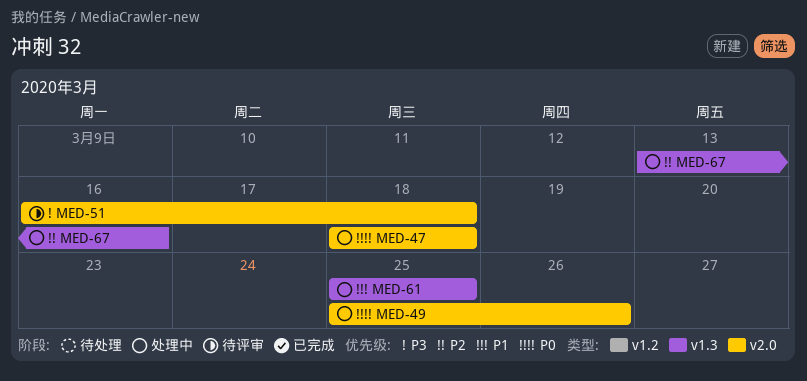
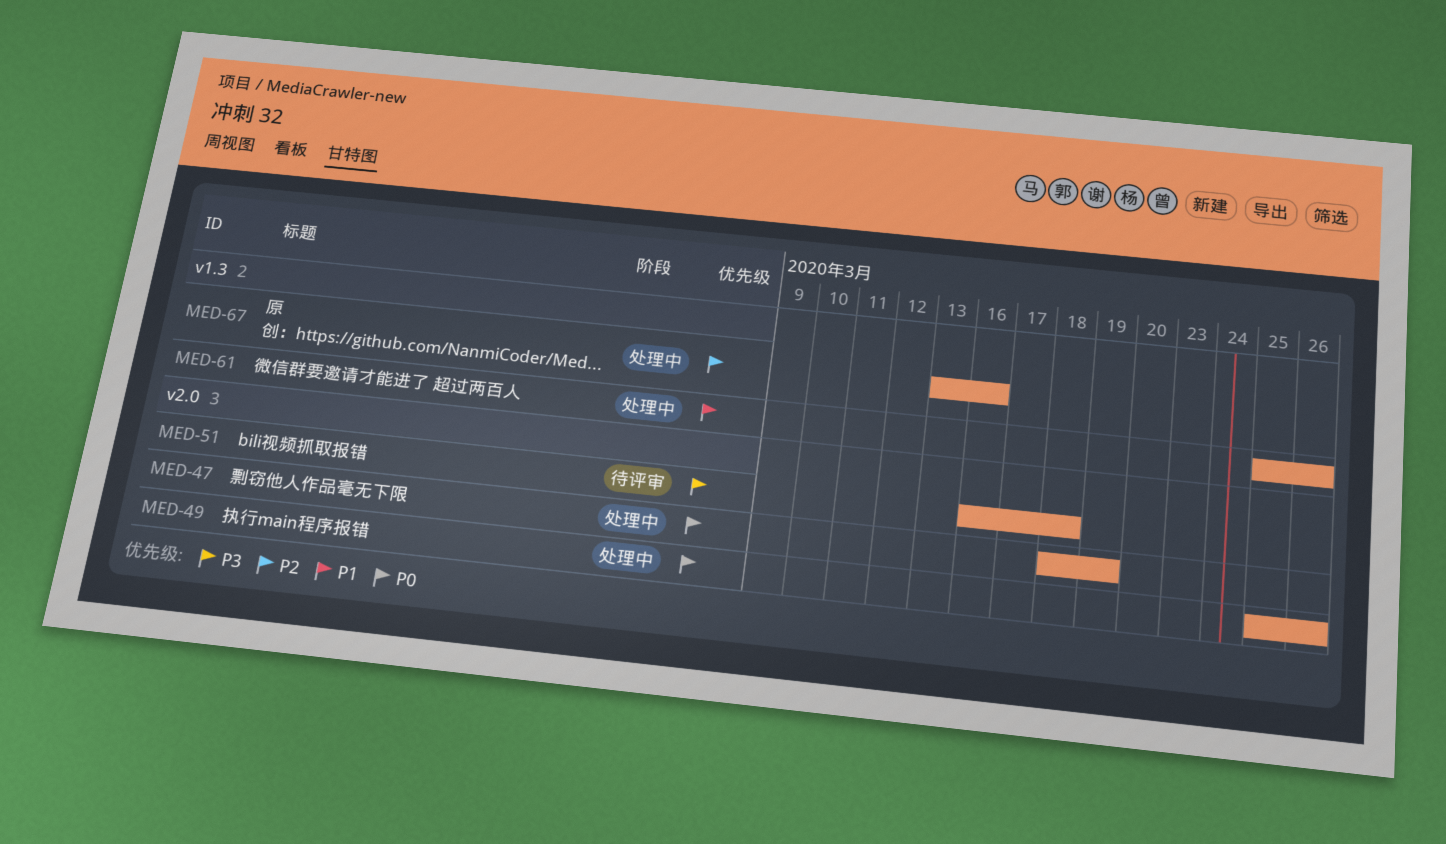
MED-47, due: Mar 18 -> Mar 19
MED-61, due: Mar 25 -> Mar 26

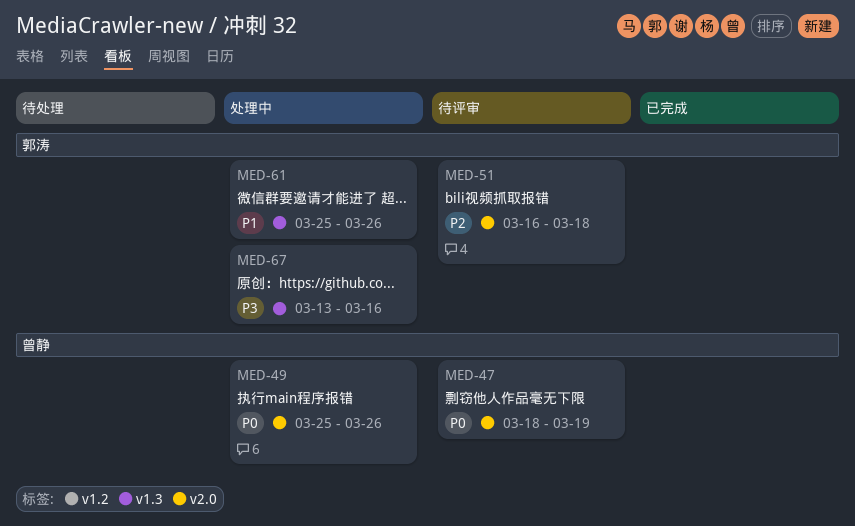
MED-47, status: 处理中 -> 待评审
MED-51, priority: P3 -> P2
MED-67, priority: P2 -> P3

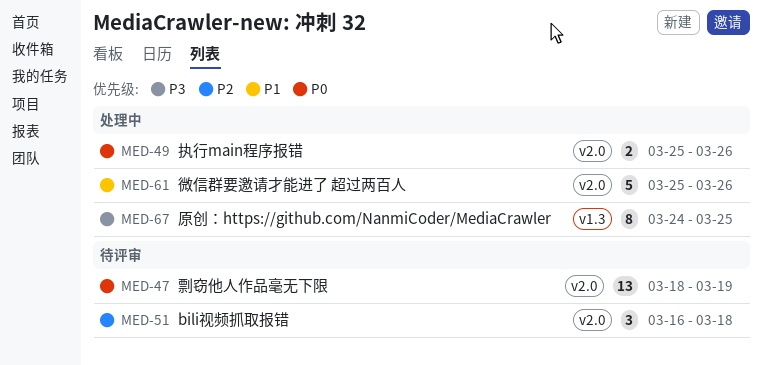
MED-61, label: v1.3 -> v2.0
MED-67, start: Mar 13 -> Mar 24
MED-67, due: Mar 16 -> Mar 25

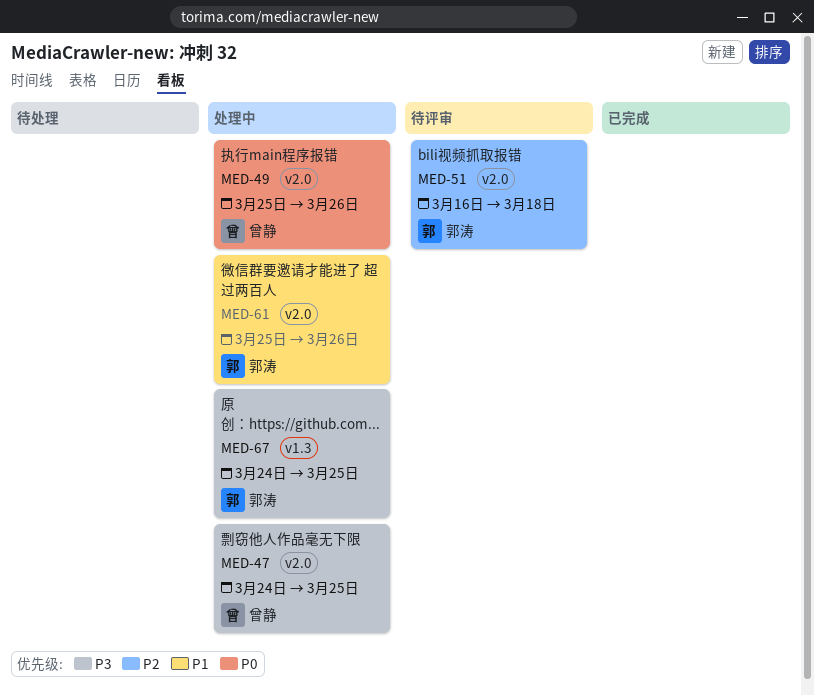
MED-47, status: 待评审 -> 处理中
MED-47, priority: P0 -> P3
MED-47, start: Mar 18 -> Mar 24
MED-47, due: Mar 19 -> Mar 25

